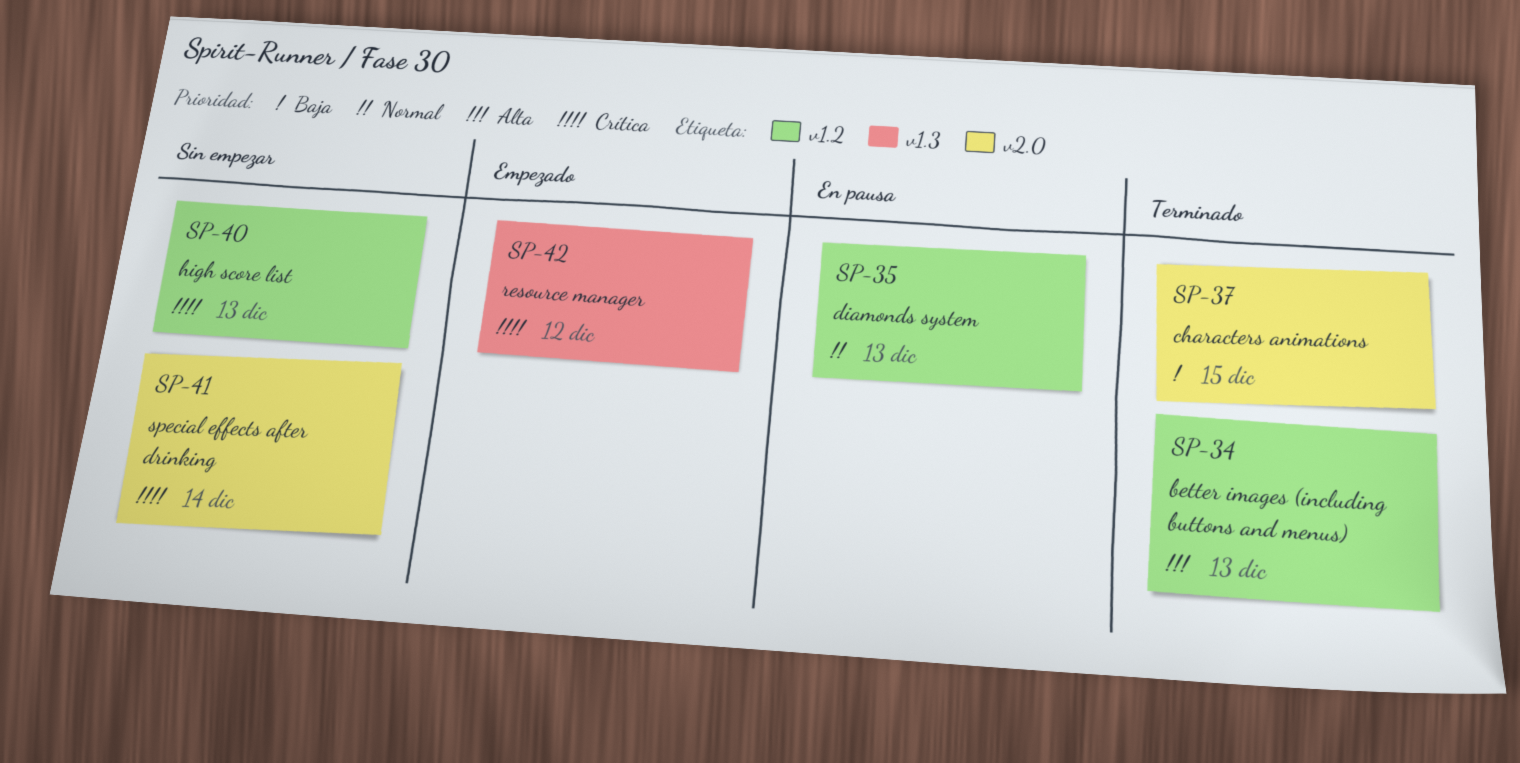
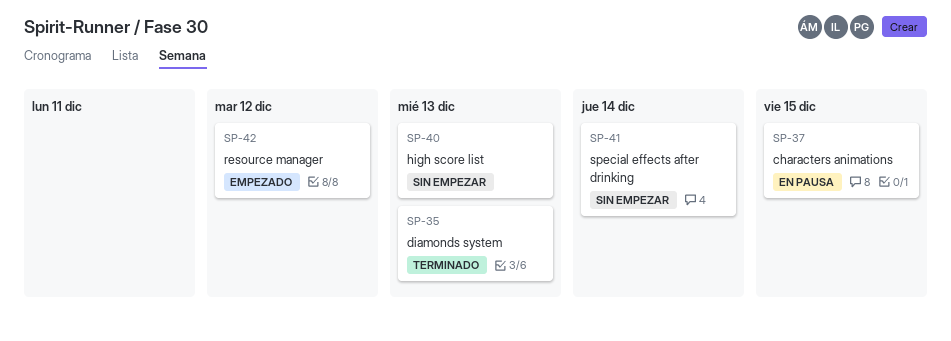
SP-34: present -> none
SP-35, status: En pausa -> Terminado
SP-37, status: Terminado -> En pausa

